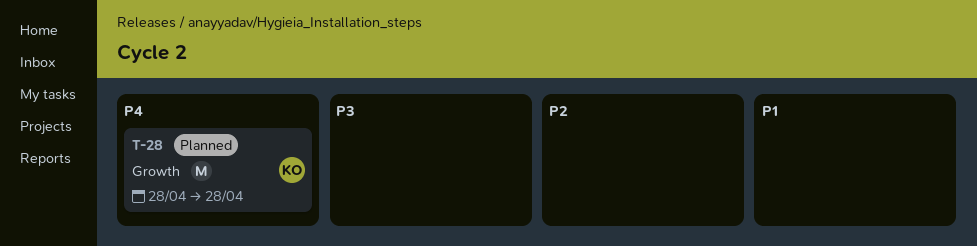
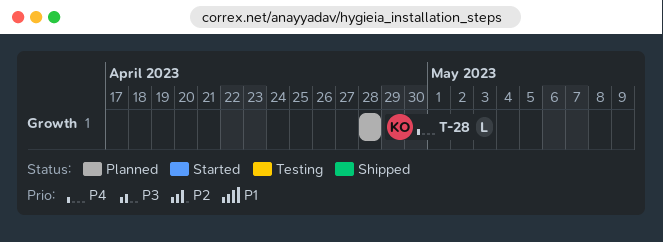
T-28, estimate: M -> L

